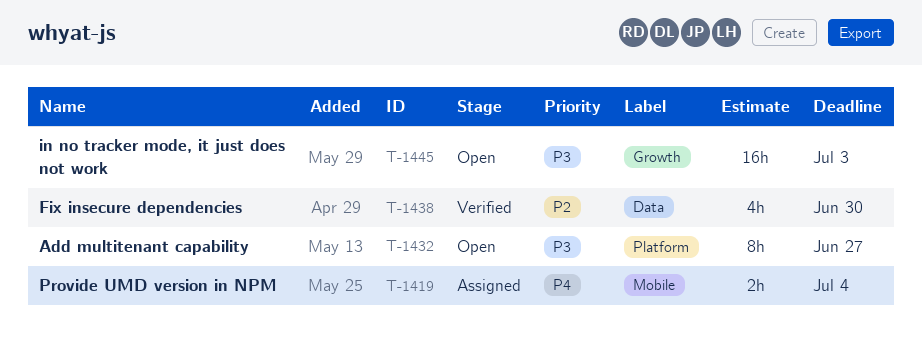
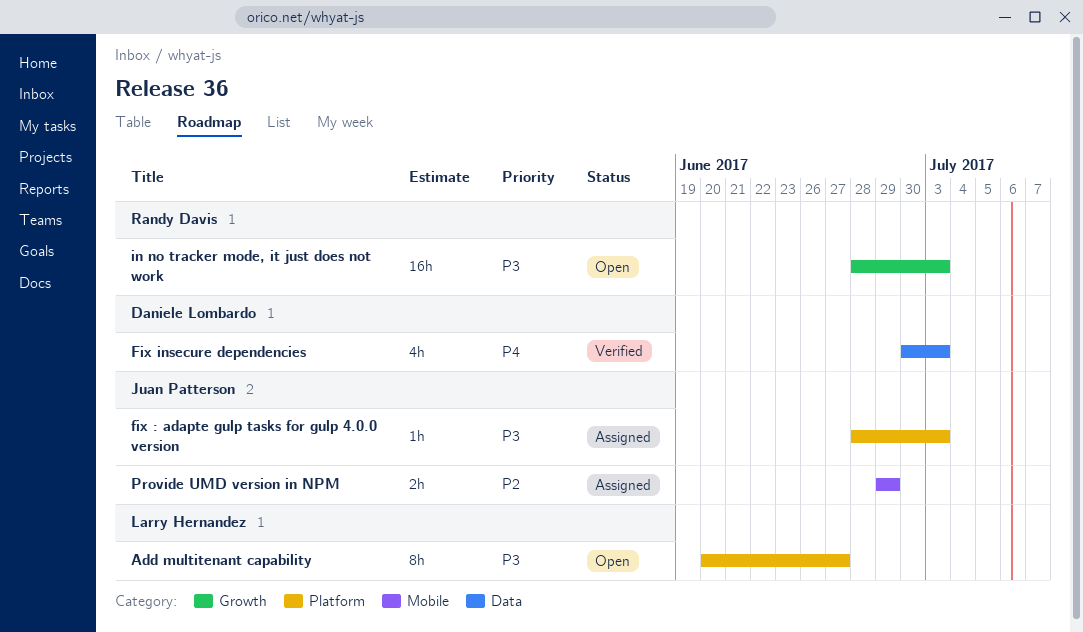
fix : adapte gulp tasks for gulp 4.0.0 version: none -> present
Fix insecure dependencies, priority: P2 -> P4
Fix insecure dependencies, due: Jun 30 -> Jul 3
Provide UMD version in NPM, priority: P4 -> P2
Provide UMD version in NPM, due: Jul 4 -> Jun 29

